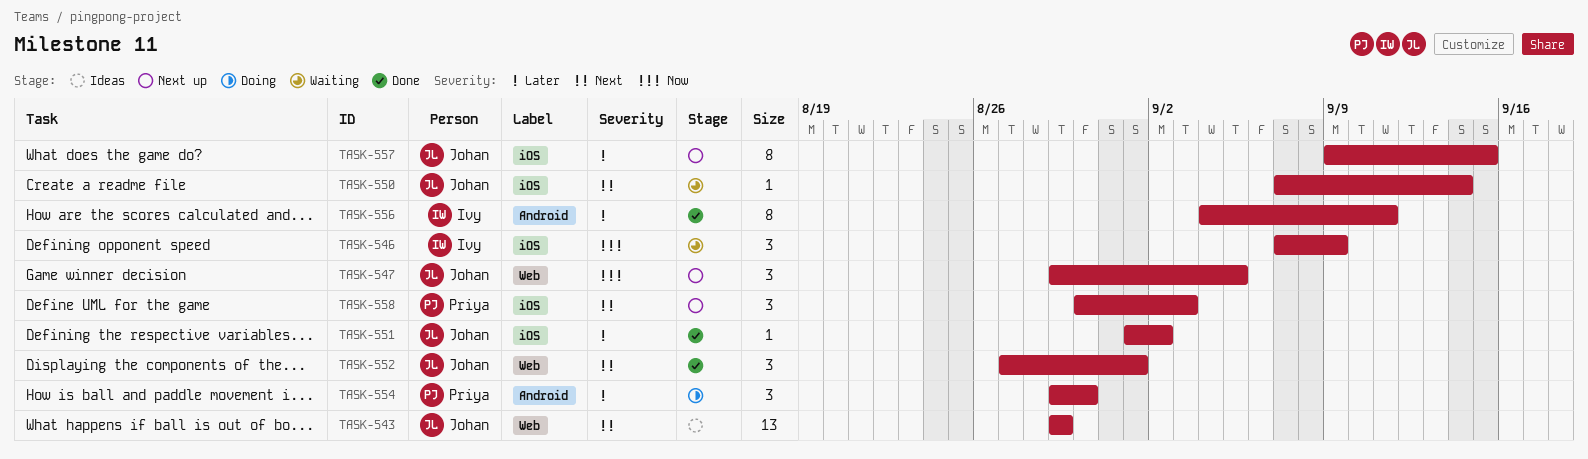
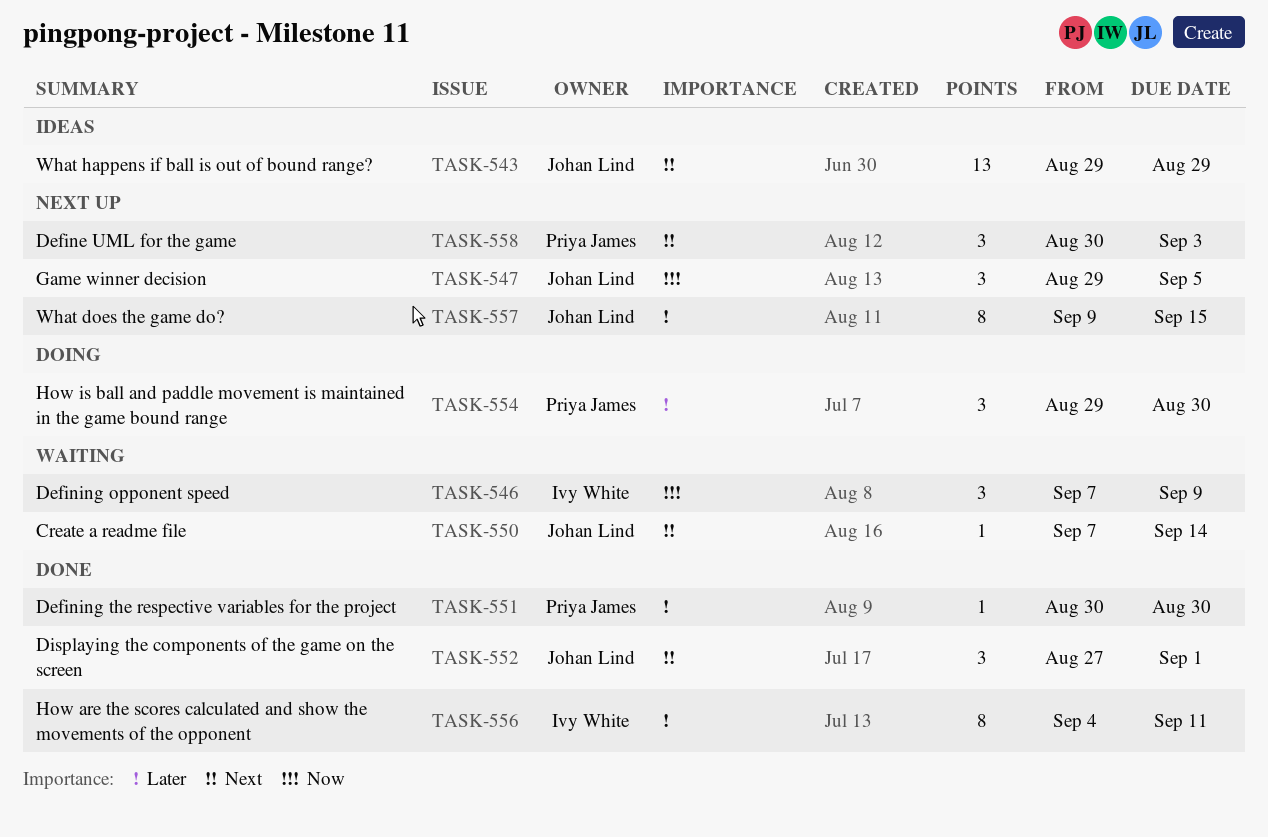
TASK-551, owner: Johan Lind -> Priya James
TASK-551, start: Sep 1 -> Aug 30
TASK-551, due: Sep 2 -> Aug 30

